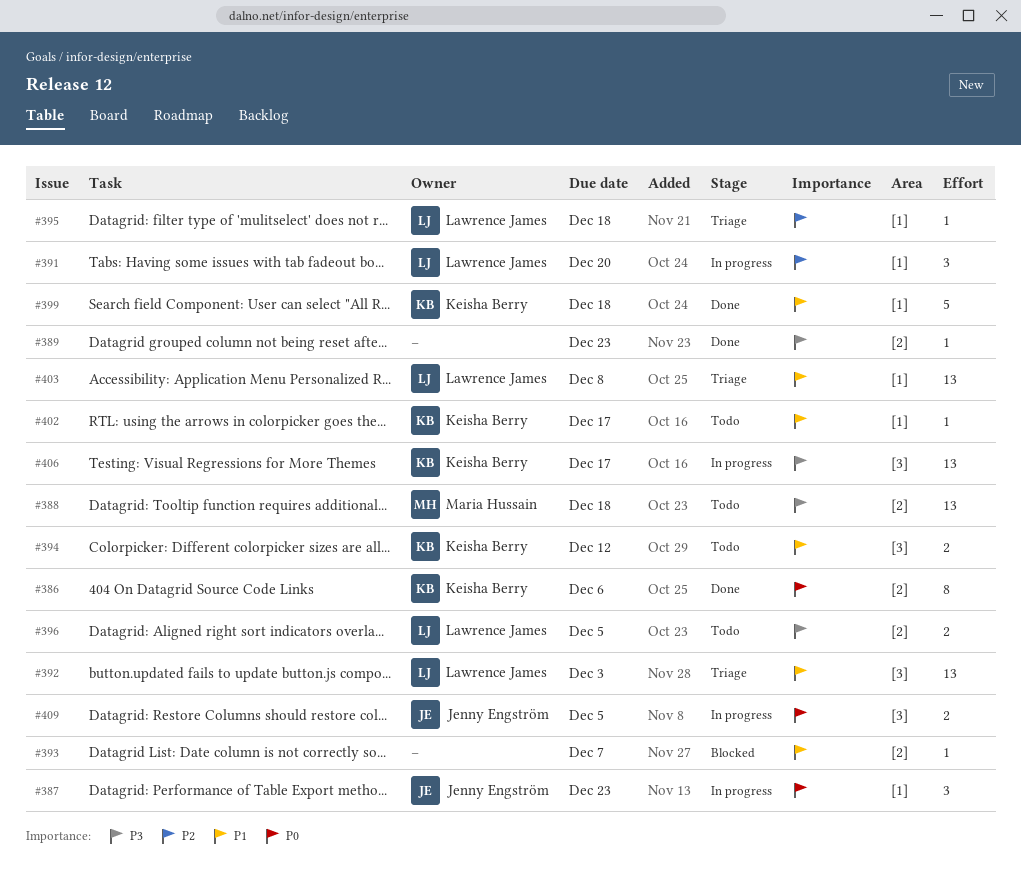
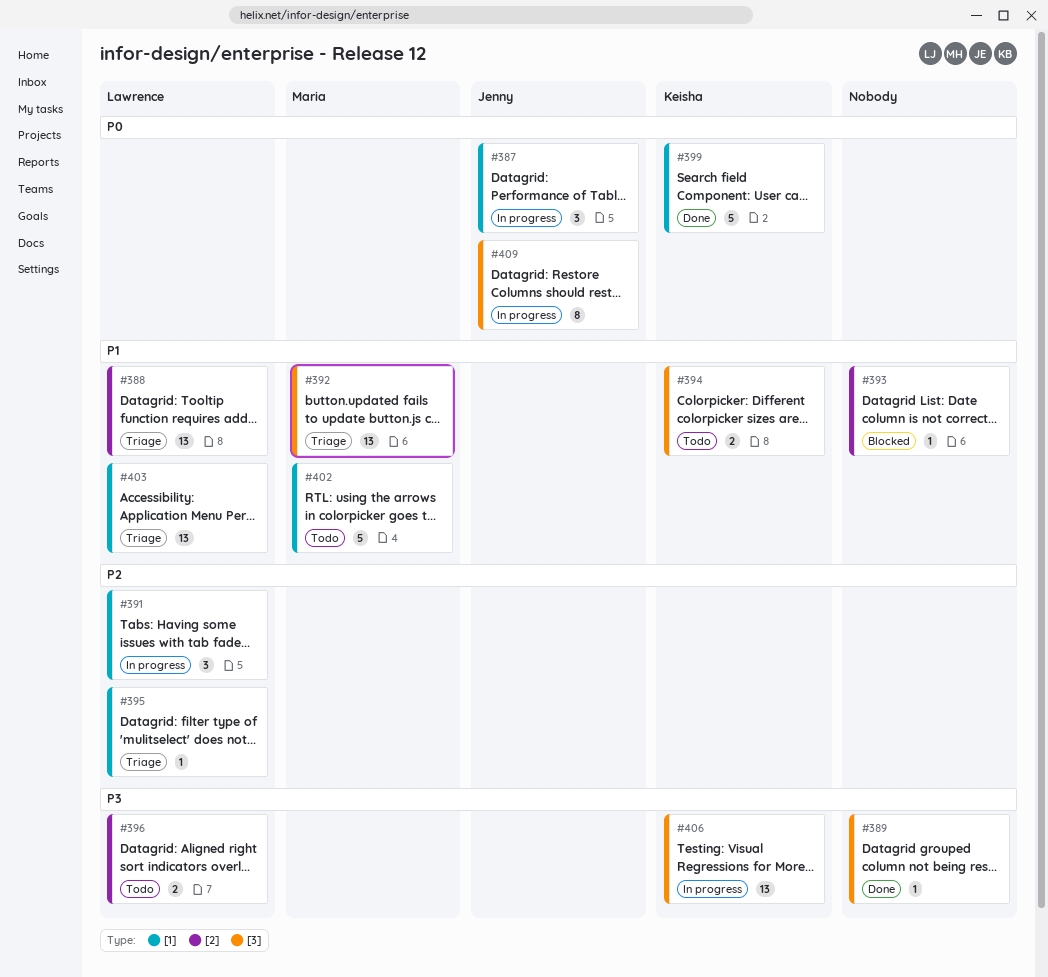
#386: present -> none
#388, status: Todo -> Triage
#388, owner: Maria Hussain -> Lawrence James
#388, priority: P3 -> P1
#389, label: [2] -> [3]
#392, owner: Lawrence James -> Maria Hussain
#399, priority: P1 -> P0
#402, owner: Keisha Berry -> Maria Hussain
#402, estimate: 1 -> 5
#409, estimate: 2 -> 8

